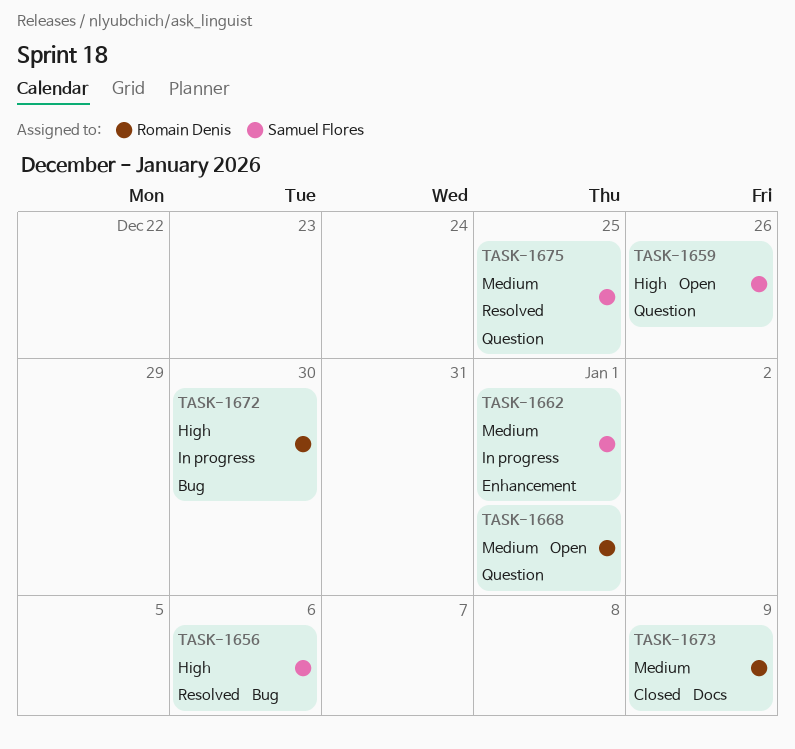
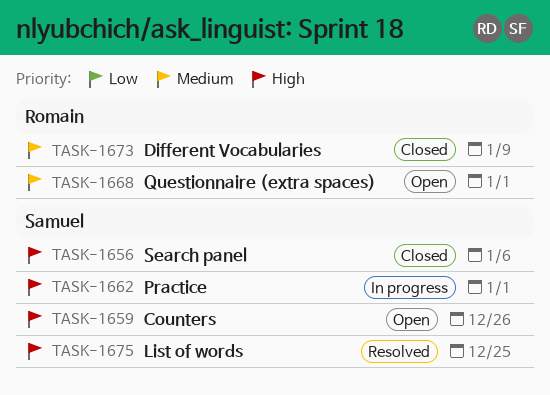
TASK-1656, status: Resolved -> Closed
TASK-1662, priority: Medium -> High
TASK-1672: present -> none
TASK-1675, priority: Medium -> High

